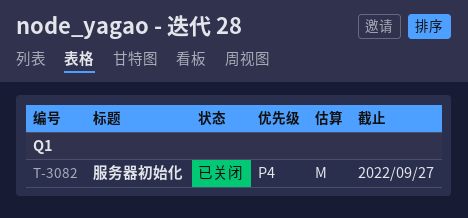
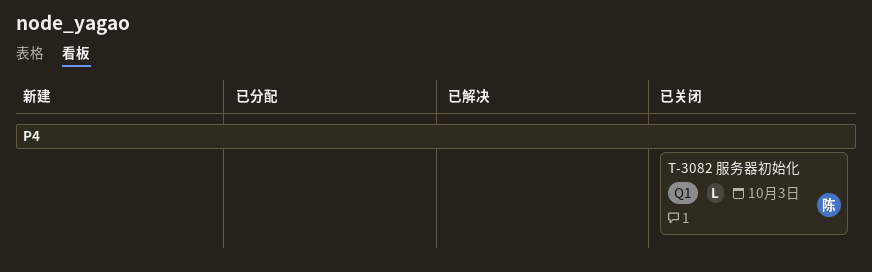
T-3082, estimate: M -> L
T-3082, due: Sep 27 -> Oct 3

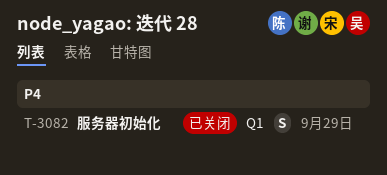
T-3082, estimate: L -> S
T-3082, due: Oct 3 -> Sep 29

